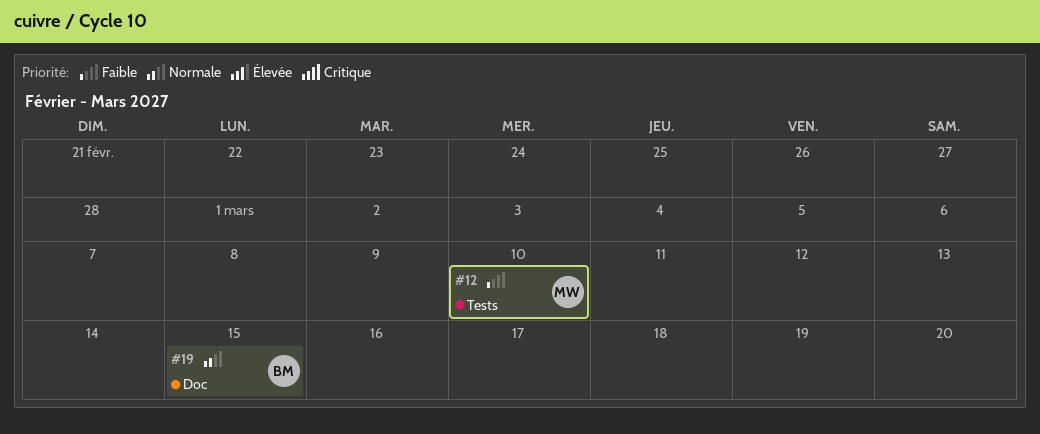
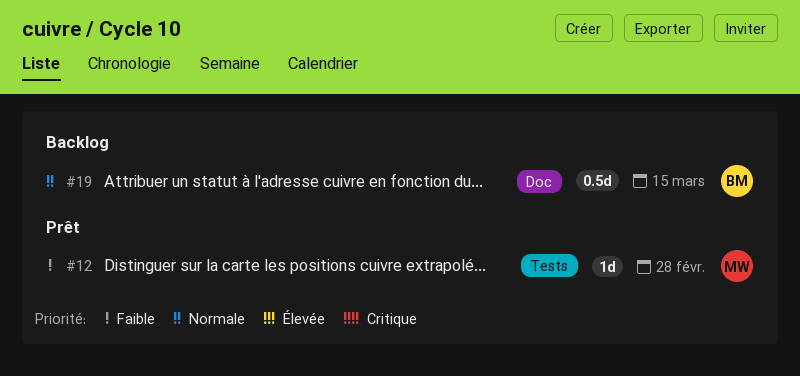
#12, due: Mar 10 -> Feb 28

